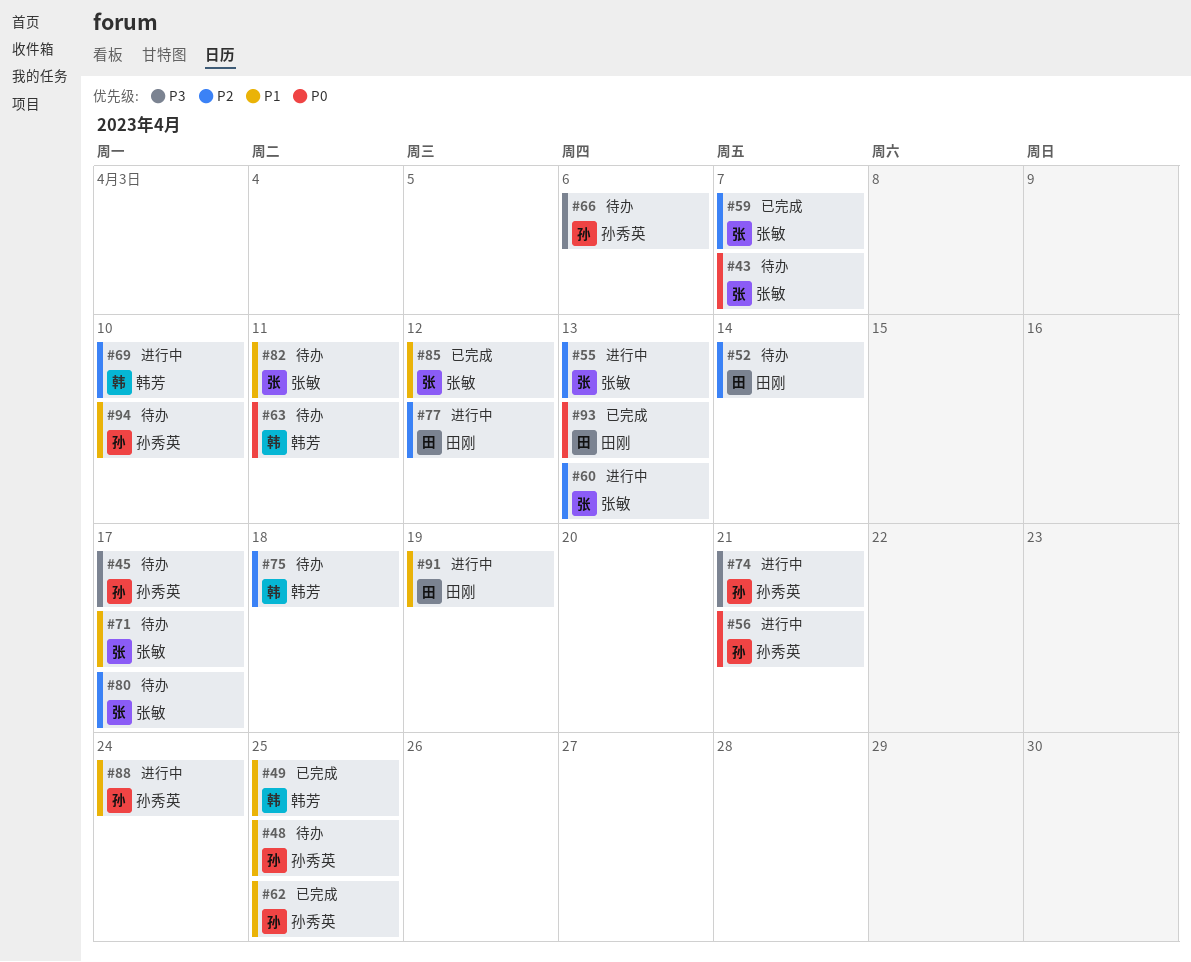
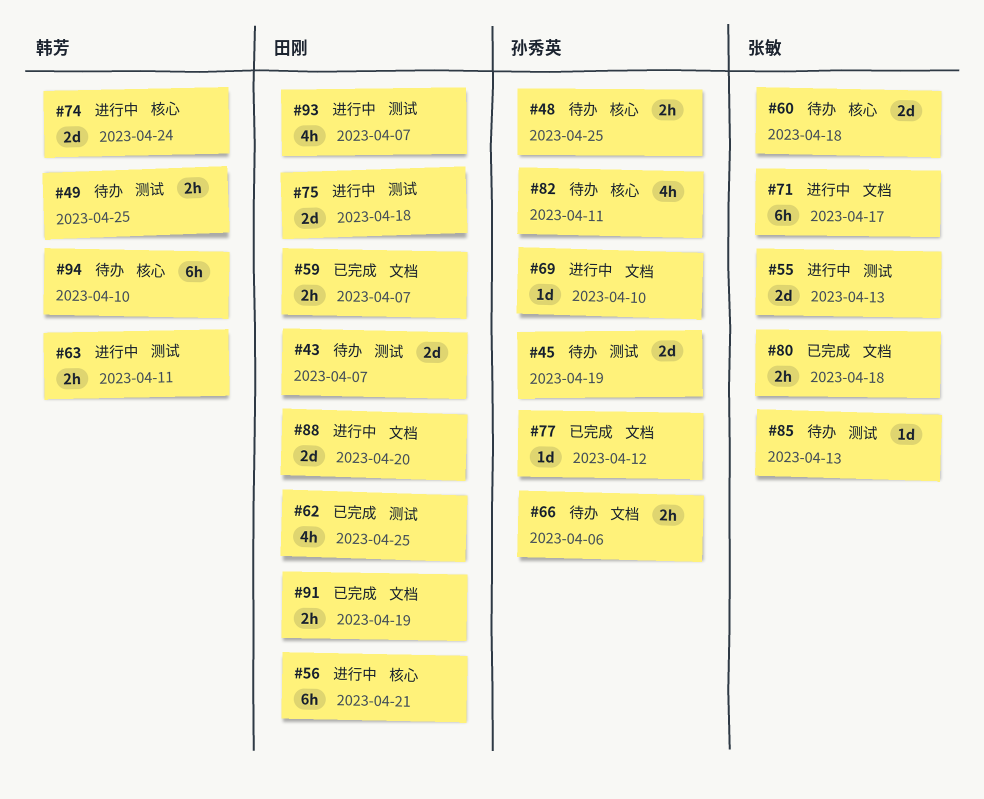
#43, owner: 张敏 -> 田刚
#45, due: Apr 17 -> Apr 19
#49, status: 已完成 -> 待办
#52: present -> none
#56, owner: 孙秀英 -> 田刚
#59, owner: 张敏 -> 田刚
#60, status: 进行中 -> 待办
#60, due: Apr 13 -> Apr 18
#62, owner: 孙秀英 -> 田刚
#63, status: 待办 -> 进行中
#69, owner: 韩芳 -> 孙秀英
#71, status: 待办 -> 进行中
#74, owner: 孙秀英 -> 韩芳
#74, due: Apr 21 -> Apr 24
#75, status: 待办 -> 进行中
#75, owner: 韩芳 -> 田刚
#77, status: 进行中 -> 已完成
#77, owner: 田刚 -> 孙秀英
#80, status: 待办 -> 已完成
#80, due: Apr 17 -> Apr 18
#82, owner: 张敏 -> 孙秀英
#85, status: 已完成 -> 待办
#85, due: Apr 12 -> Apr 13
#88, owner: 孙秀英 -> 田刚
#88, due: Apr 24 -> Apr 20
#91, status: 进行中 -> 已完成
#93, status: 已完成 -> 进行中
#93, due: Apr 13 -> Apr 7
#94, owner: 孙秀英 -> 韩芳

